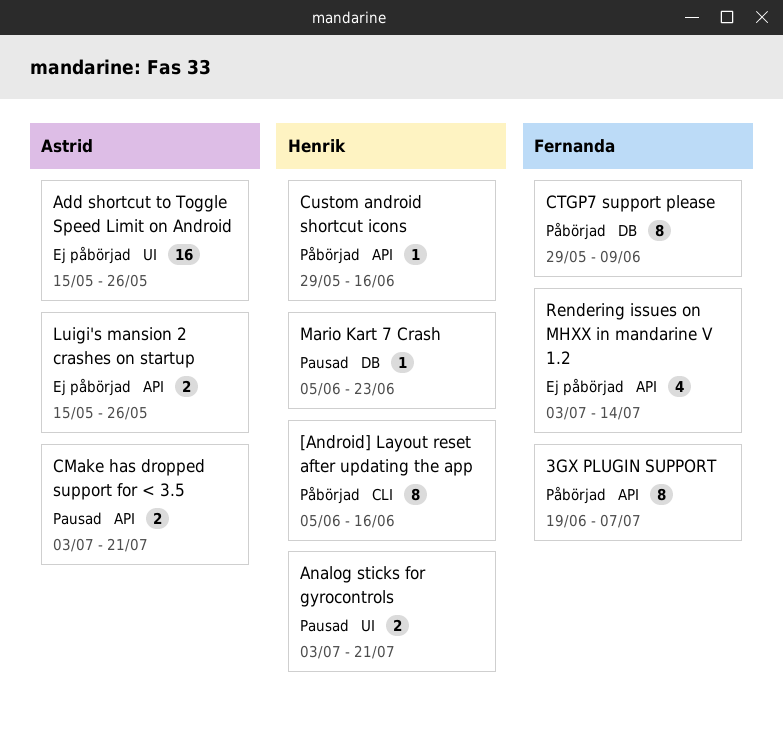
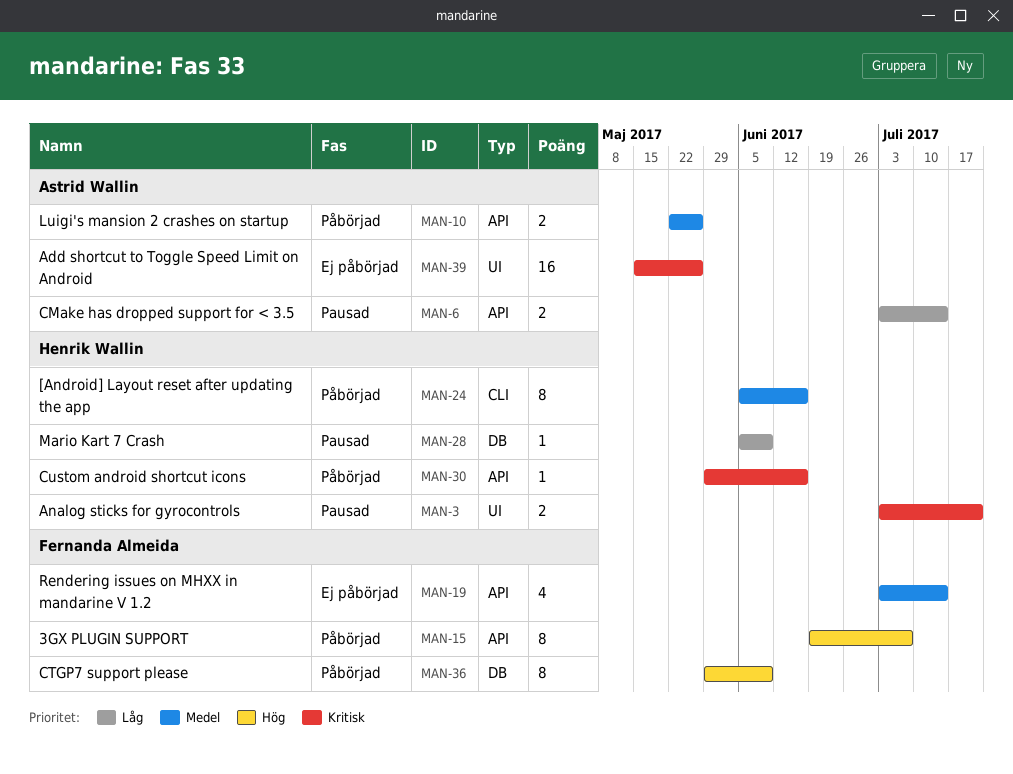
CMake has dropped support for < 3.5, due: Jul 21 -> Jul 14
Luigi's mansion 2 crashes on startup, status: Ej påbörjad -> Påbörjad
Luigi's mansion 2 crashes on startup, start: May 15 -> May 22
Mario Kart 7 Crash, due: Jun 23 -> Jun 9

